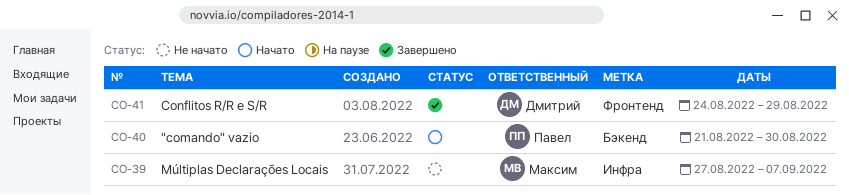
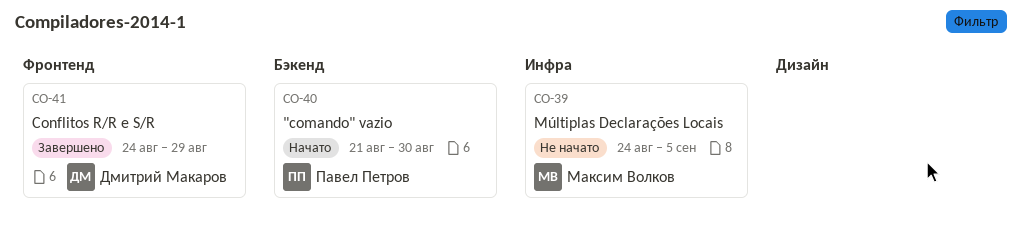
CO-39, start: Aug 27 -> Aug 24
CO-39, due: Sep 7 -> Sep 5

